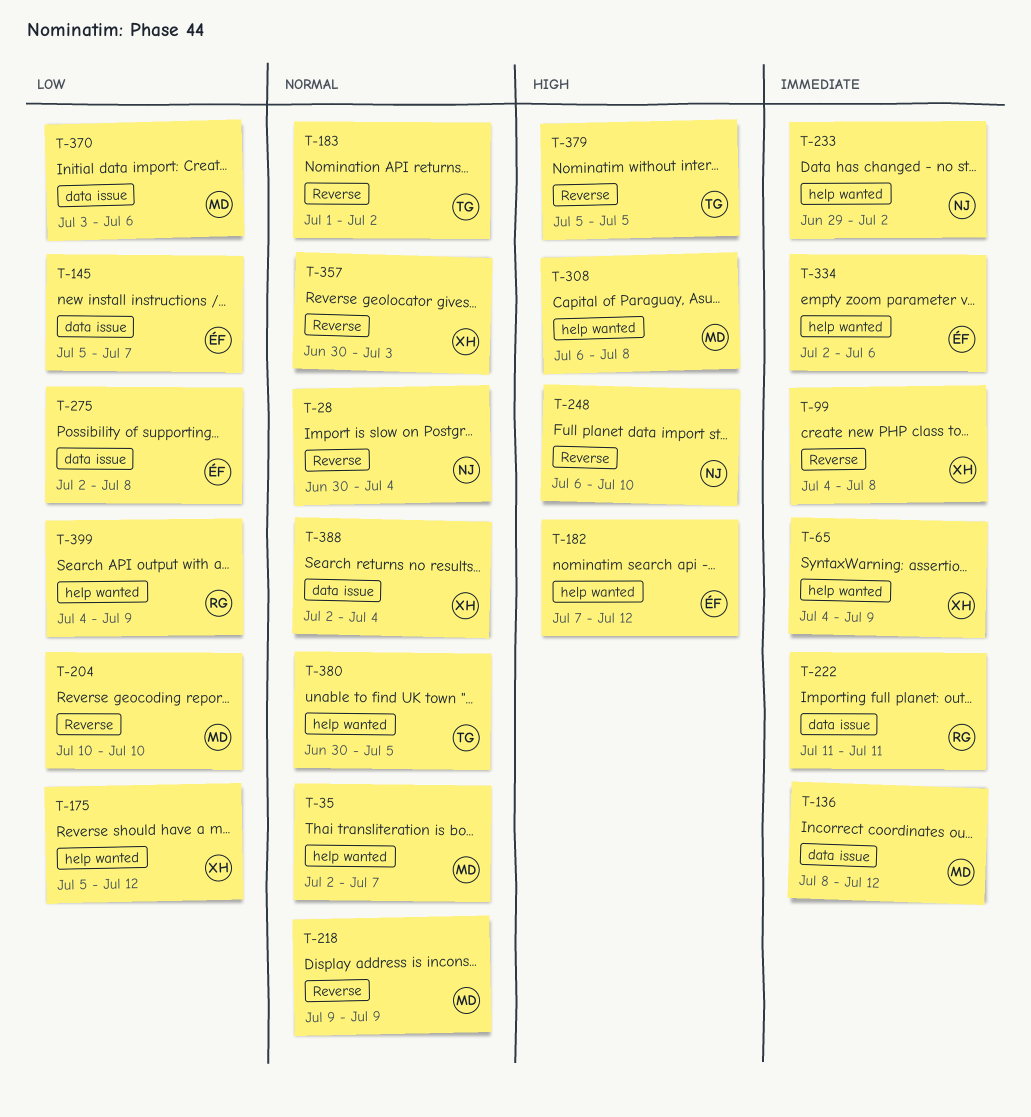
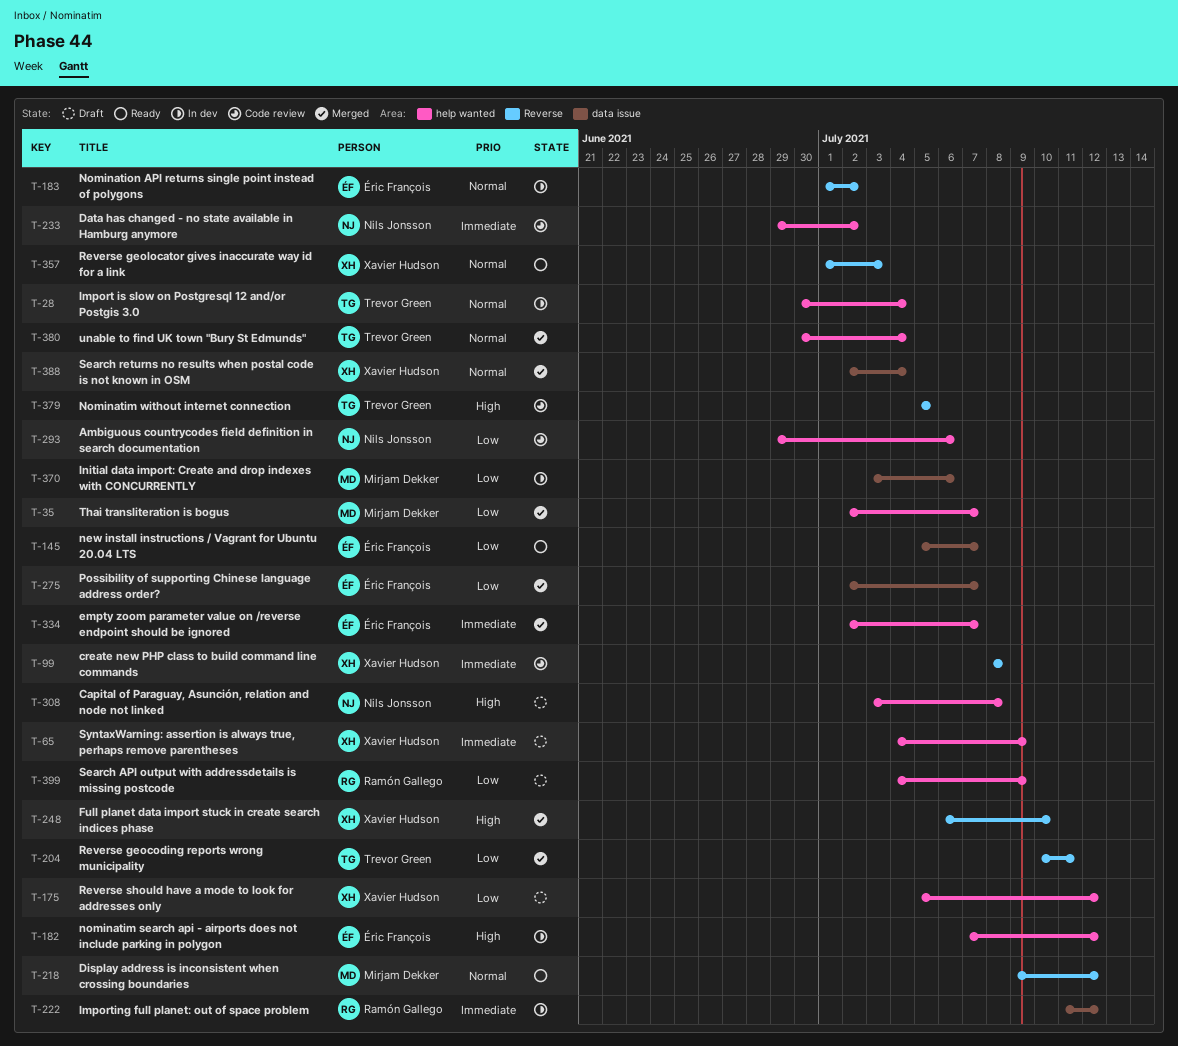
T-28, owner: Nils Jonsson -> Trevor Green
T-28, label: Reverse -> help wanted
T-35, priority: Normal -> Low
T-99, start: Jul 4 -> Jul 8
T-136: present -> none
T-183, owner: Trevor Green -> Éric François
T-204, owner: Mirjam Dekker -> Trevor Green
T-204, due: Jul 10 -> Jul 11
T-218, due: Jul 9 -> Jul 12
T-222, due: Jul 11 -> Jul 12
T-248, owner: Nils Jonsson -> Xavier Hudson
T-275, due: Jul 8 -> Jul 7
T-293: none -> present
T-308, owner: Mirjam Dekker -> Nils Jonsson
T-308, start: Jul 6 -> Jul 3
T-334, due: Jul 6 -> Jul 7
T-357, start: Jun 30 -> Jul 1
T-380, due: Jul 5 -> Jul 4

